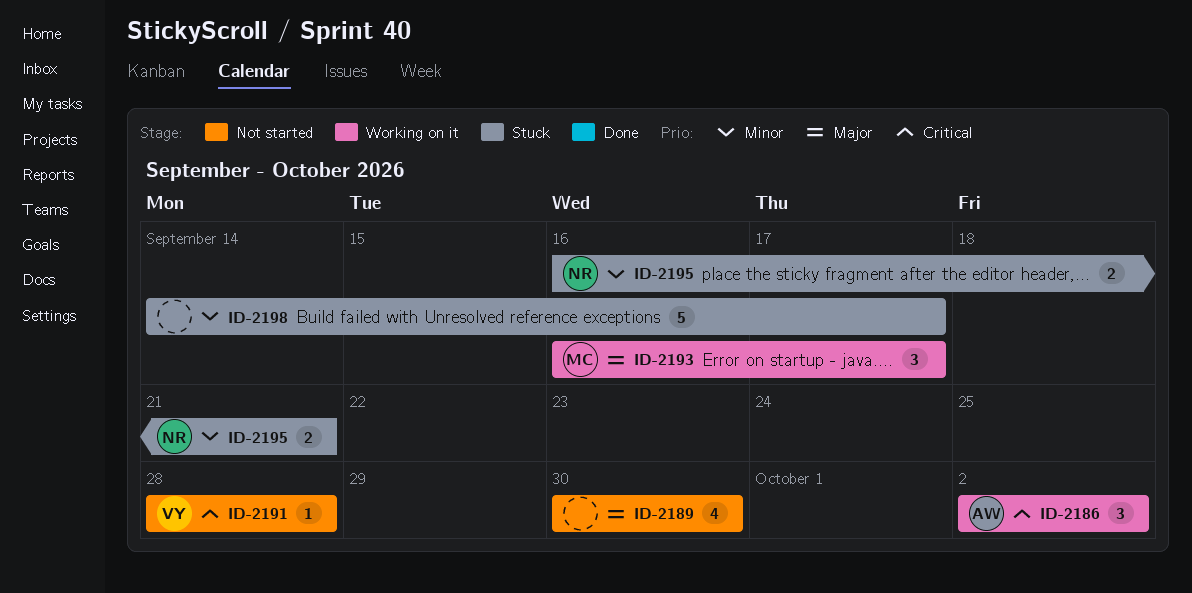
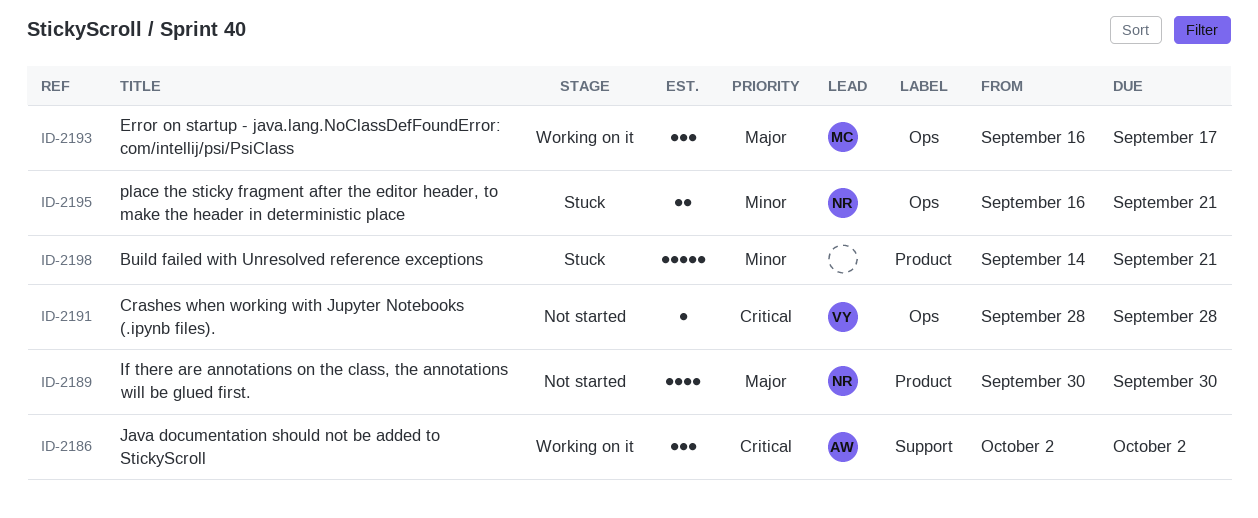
ID-2189, owner: none -> NR
ID-2198, due: Sep 17 -> Sep 21

